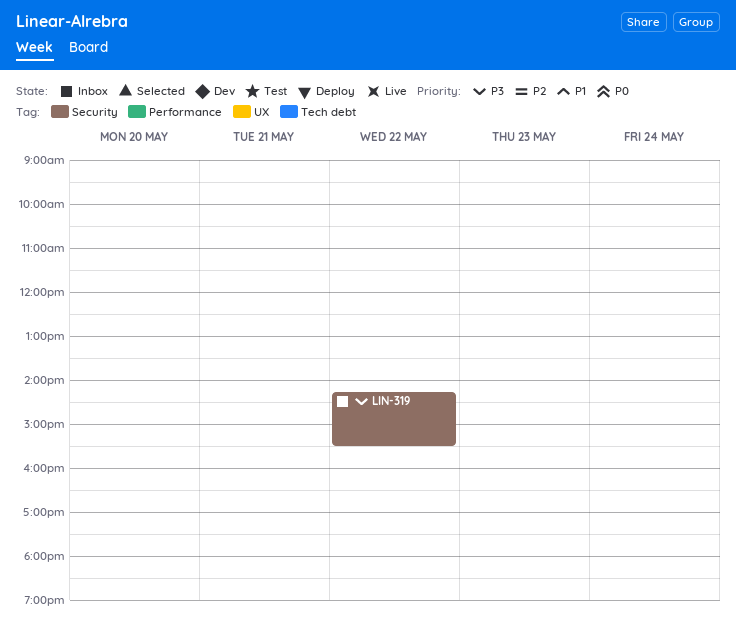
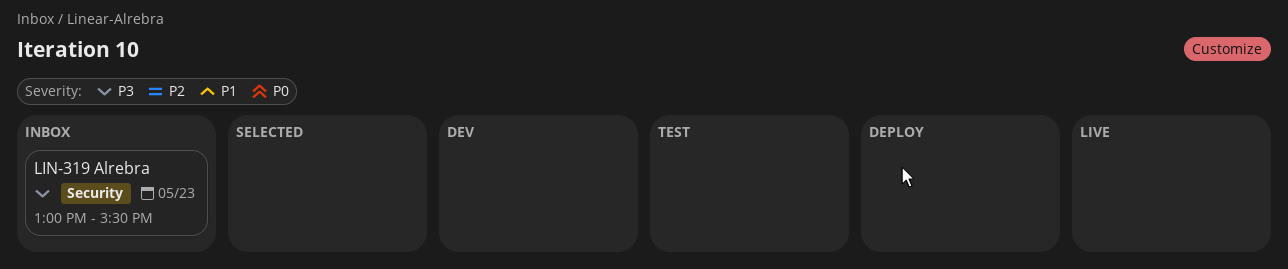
LIN-319, day: May 22 -> May 23
LIN-319, begins: 14:15 -> 13:00

